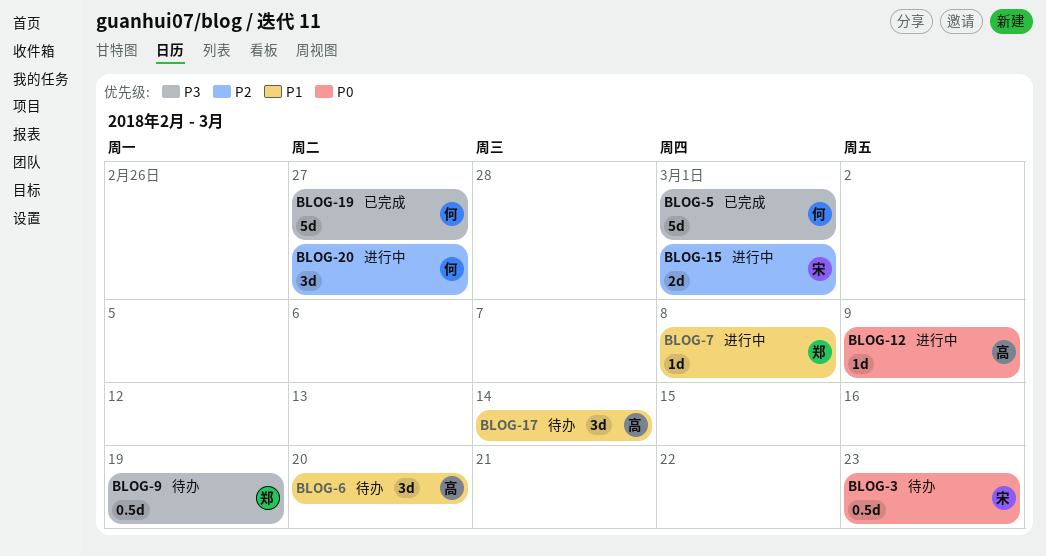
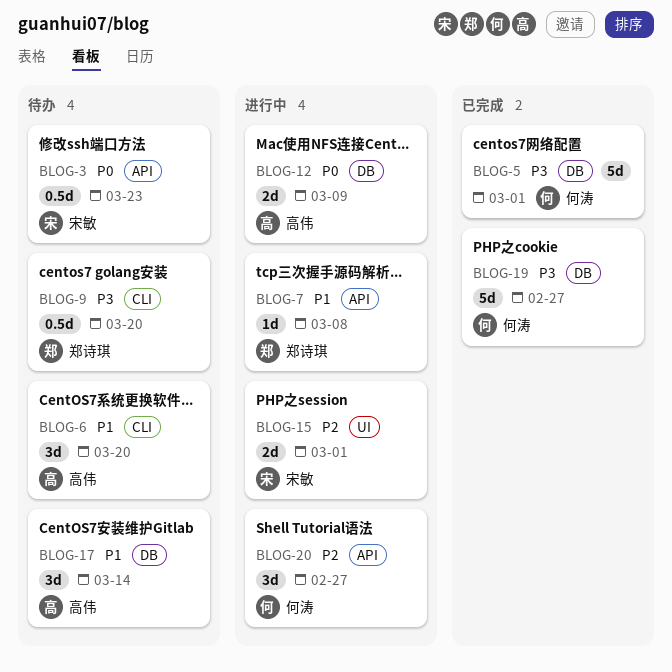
BLOG-9, due: Mar 19 -> Mar 20
BLOG-12, estimate: 1d -> 2d

